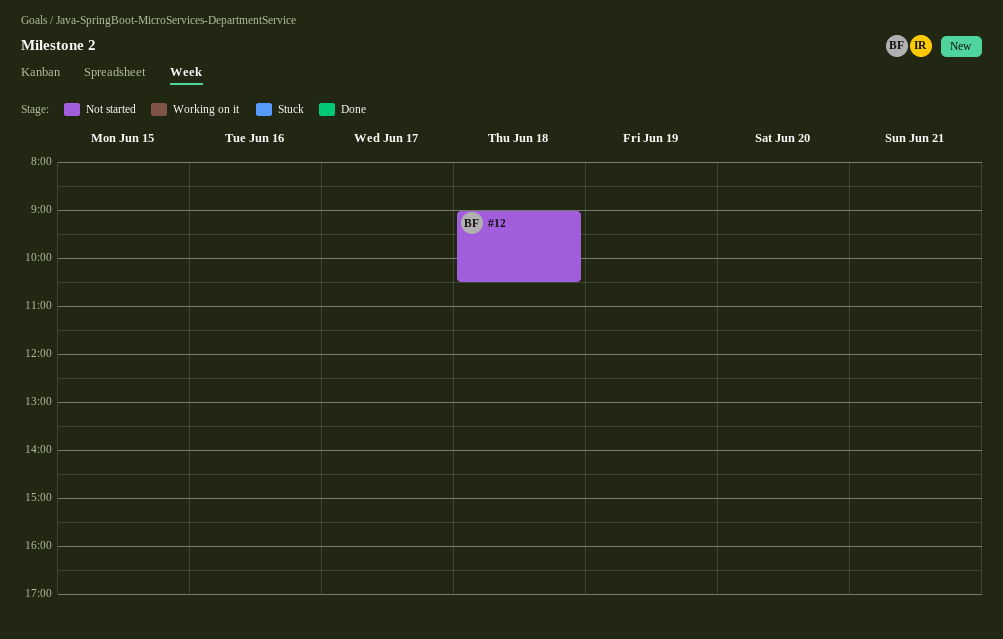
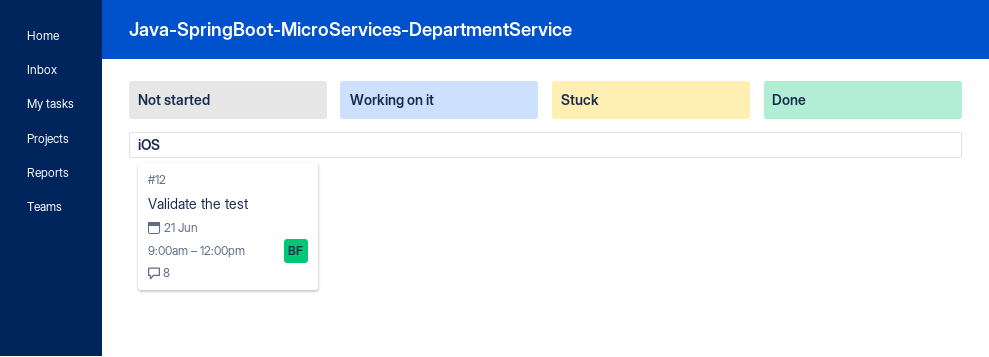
#12, day: Jun 18 -> Jun 21
#12, ends: 10:30 -> 12:00

